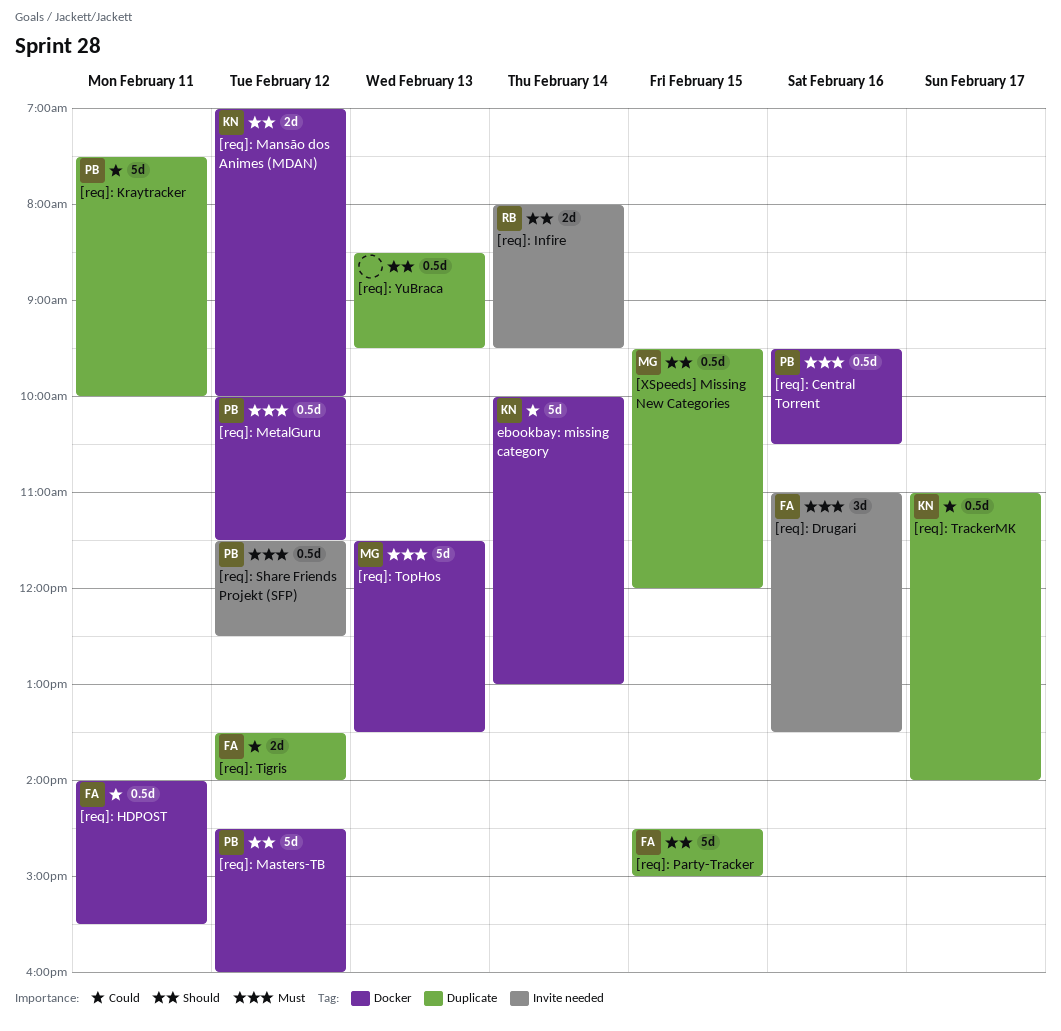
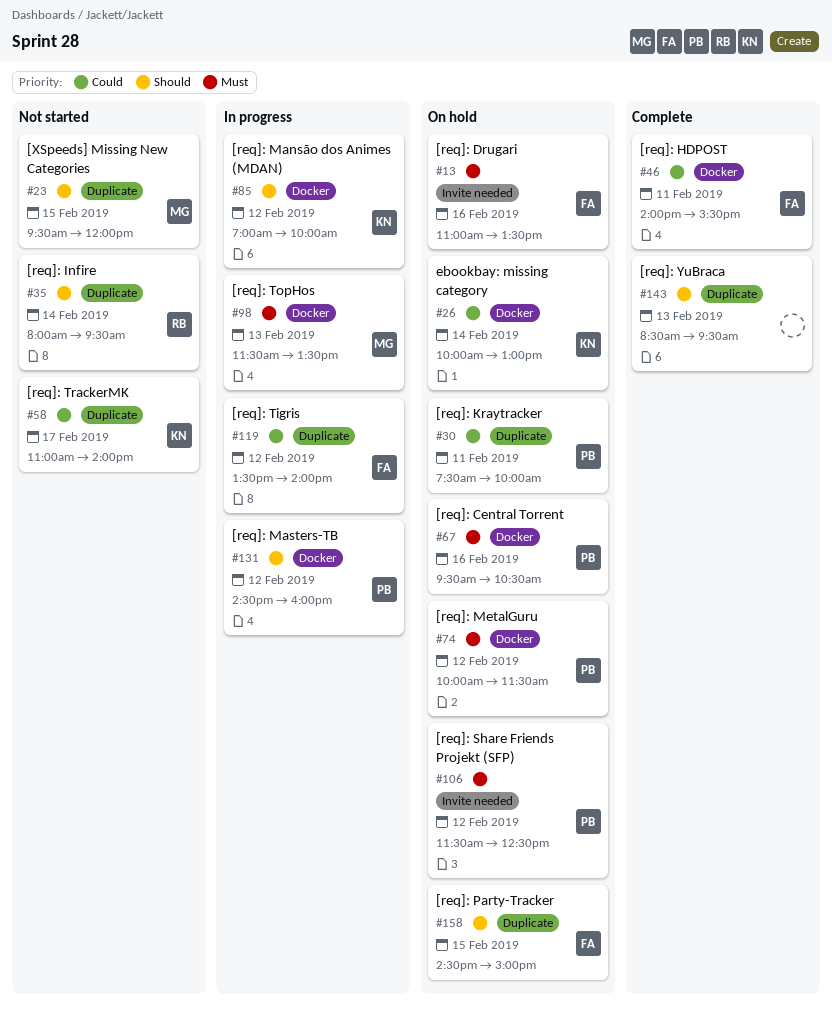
[req]: Infire, label: Invite needed -> Duplicate

